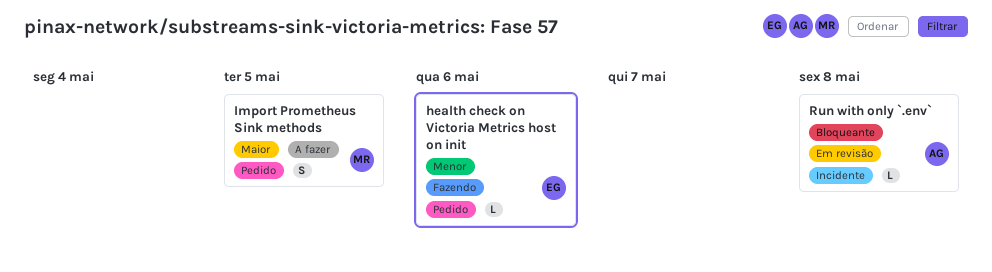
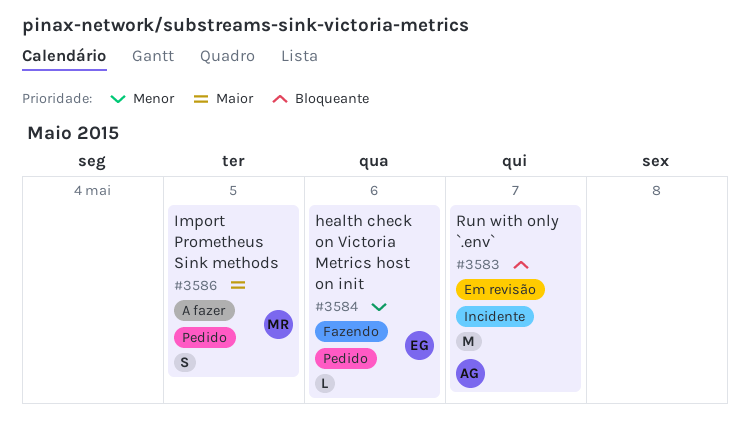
Run with only `.env`, estimate: L -> M
Run with only `.env`, due: May 8 -> May 7

